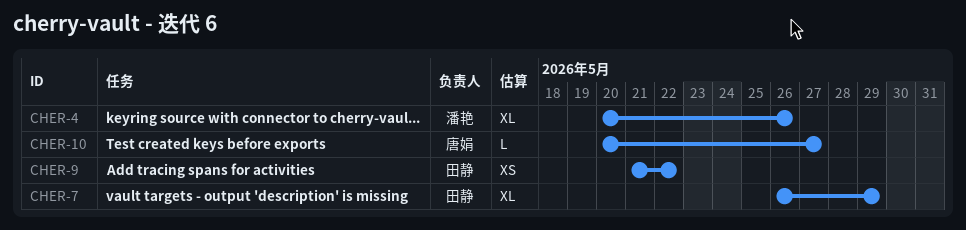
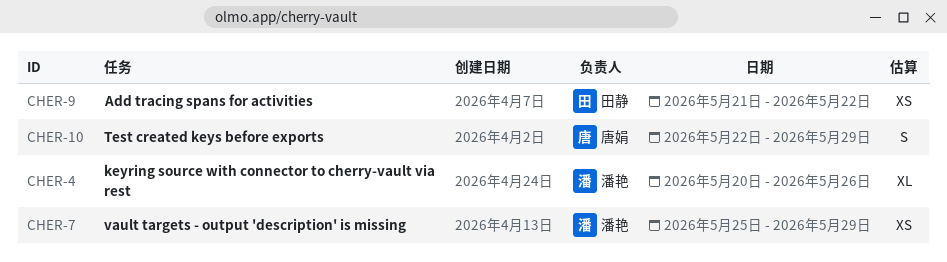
CHER-7, owner: 田静 -> 潘艳
CHER-7, estimate: XL -> XS
CHER-7, start: May 26 -> May 25
CHER-10, estimate: L -> S
CHER-10, start: May 20 -> May 22
CHER-10, due: May 27 -> May 29

